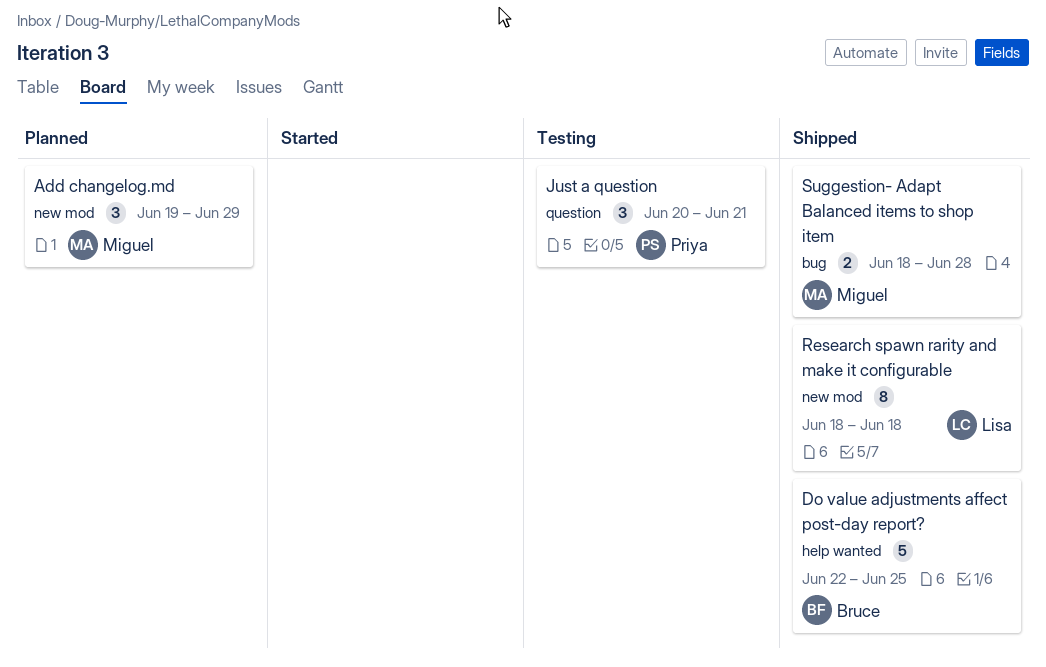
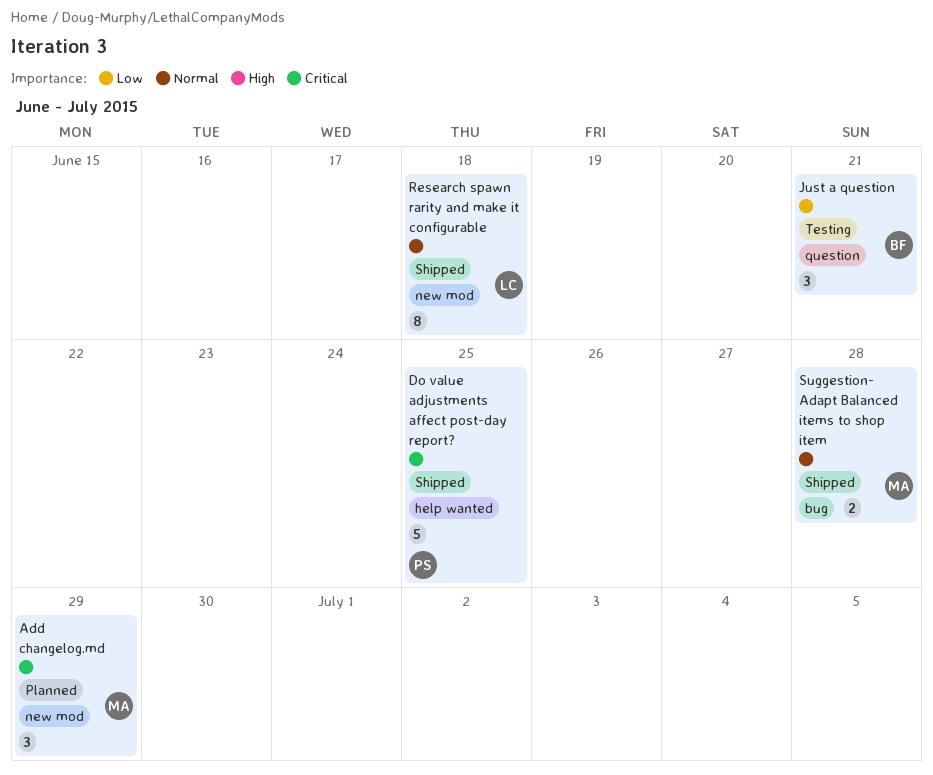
Do value adjustments affect post-day report?, owner: Bruce -> Priya
Just a question, owner: Priya -> Bruce

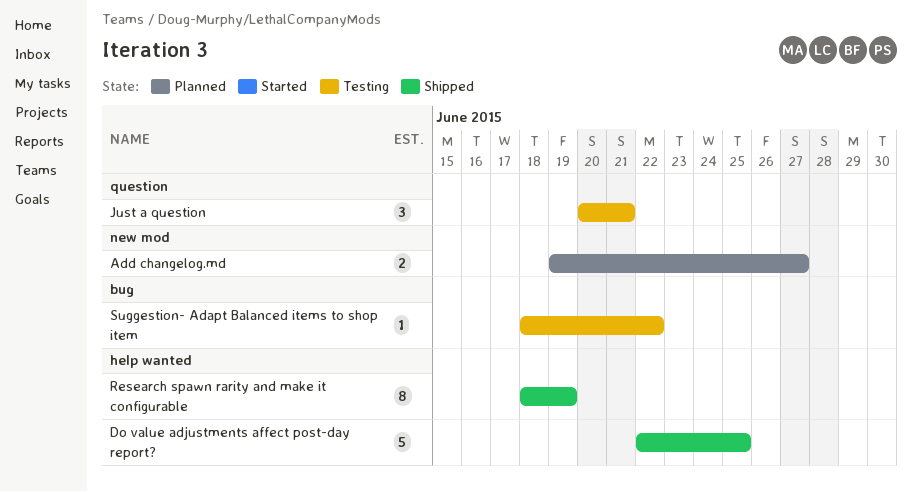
Add changelog.md, estimate: 3 -> 2
Add changelog.md, due: Jun 29 -> Jun 27
Research spawn rarity and make it configurable, label: new mod -> help wanted
Research spawn rarity and make it configurable, due: Jun 18 -> Jun 19
Suggestion- Adapt Balanced items to shop item, status: Shipped -> Testing
Suggestion- Adapt Balanced items to shop item, estimate: 2 -> 1
Suggestion- Adapt Balanced items to shop item, due: Jun 28 -> Jun 22

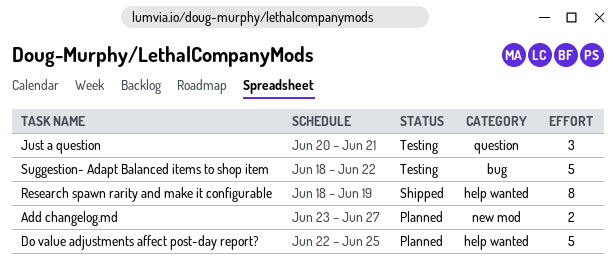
Add changelog.md, start: Jun 19 -> Jun 23
Do value adjustments affect post-day report?, status: Shipped -> Planned
Suggestion- Adapt Balanced items to shop item, estimate: 1 -> 5

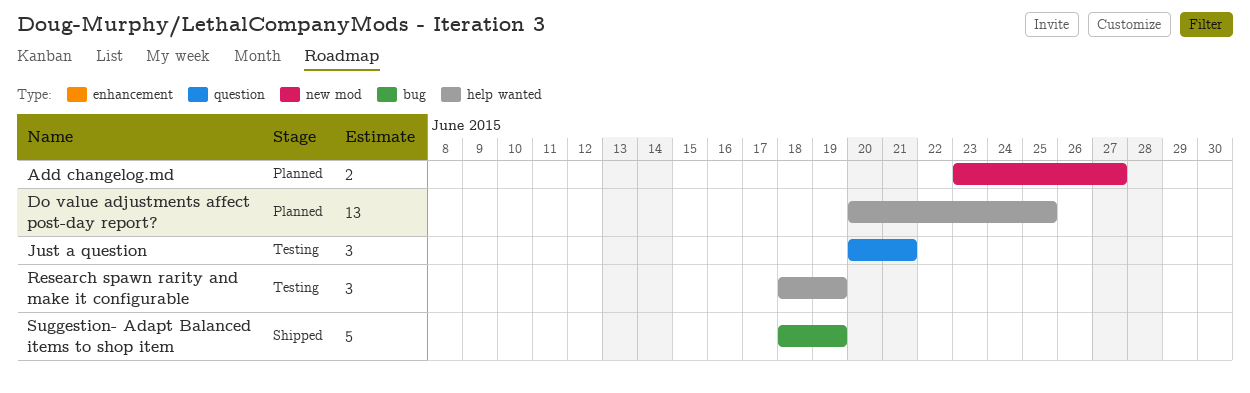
Do value adjustments affect post-day report?, estimate: 5 -> 13
Do value adjustments affect post-day report?, start: Jun 22 -> Jun 20
Research spawn rarity and make it configurable, status: Shipped -> Testing
Research spawn rarity and make it configurable, estimate: 8 -> 3
Suggestion- Adapt Balanced items to shop item, status: Testing -> Shipped
Suggestion- Adapt Balanced items to shop item, due: Jun 22 -> Jun 19

